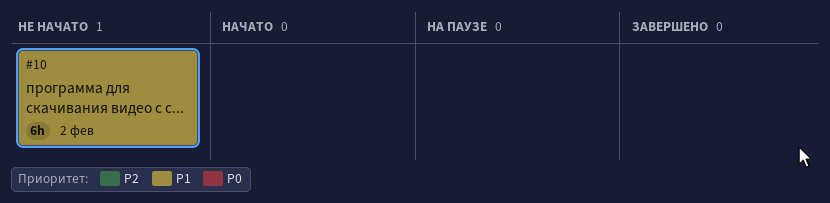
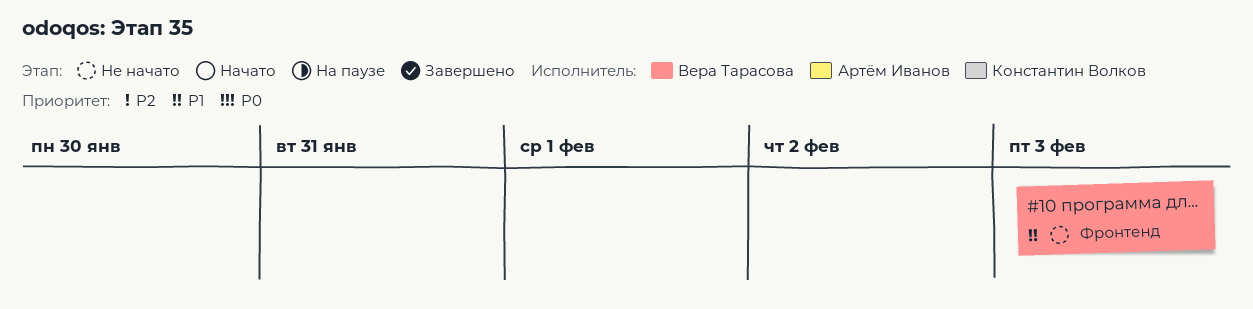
#10, due: Feb 2 -> Feb 3

